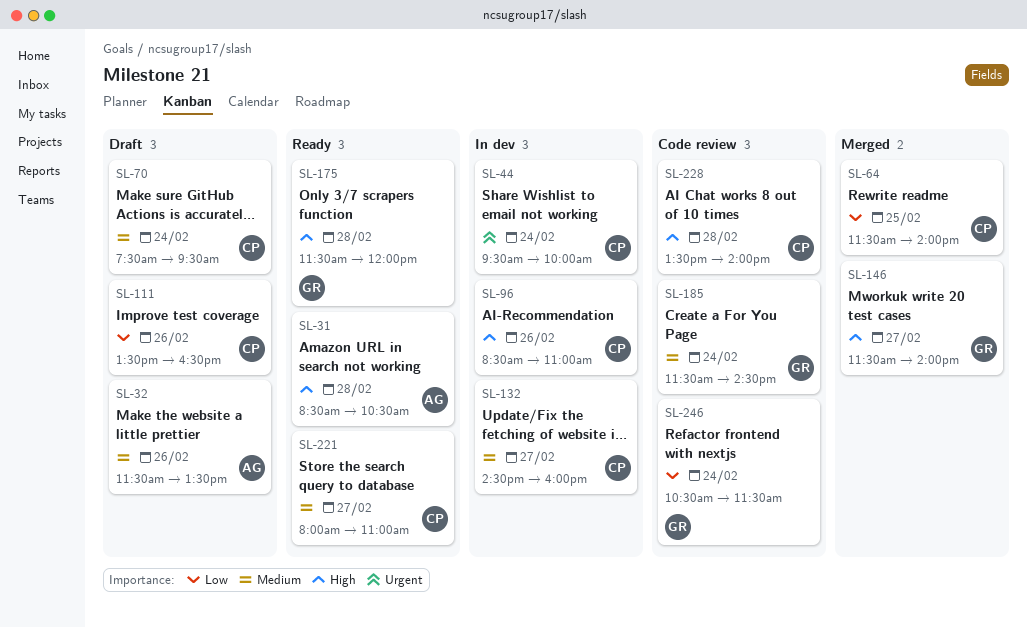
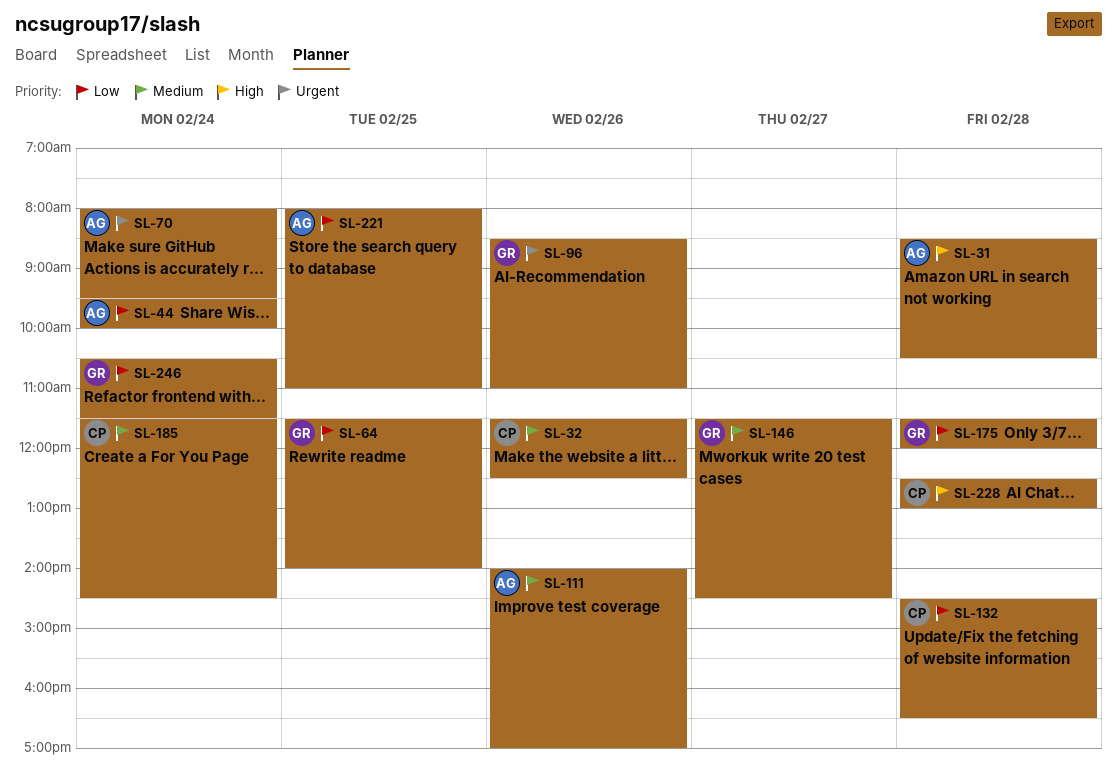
SL-32, owner: AG -> CP
SL-32, ends: 13:30 -> 12:30
SL-44, owner: CP -> AG
SL-44, priority: Urgent -> Low
SL-64, owner: CP -> GR
SL-70, owner: CP -> AG
SL-70, priority: Medium -> Urgent
SL-70, begins: 07:30 -> 08:00
SL-96, owner: CP -> GR
SL-96, priority: High -> Urgent
SL-111, owner: CP -> AG
SL-111, priority: Low -> Medium
SL-111, begins: 13:30 -> 14:00
SL-111, ends: 16:30 -> 17:00
SL-132, priority: Medium -> Low
SL-132, day: Feb 27 -> Feb 28
SL-132, ends: 16:00 -> 16:30
SL-146, priority: High -> Medium
SL-146, ends: 14:00 -> 14:30
SL-175, priority: High -> Low
SL-185, owner: GR -> CP
SL-221, owner: CP -> AG
SL-221, priority: Medium -> Low
SL-221, day: Feb 27 -> Feb 25
SL-228, begins: 13:30 -> 12:30
SL-228, ends: 14:00 -> 13:00

